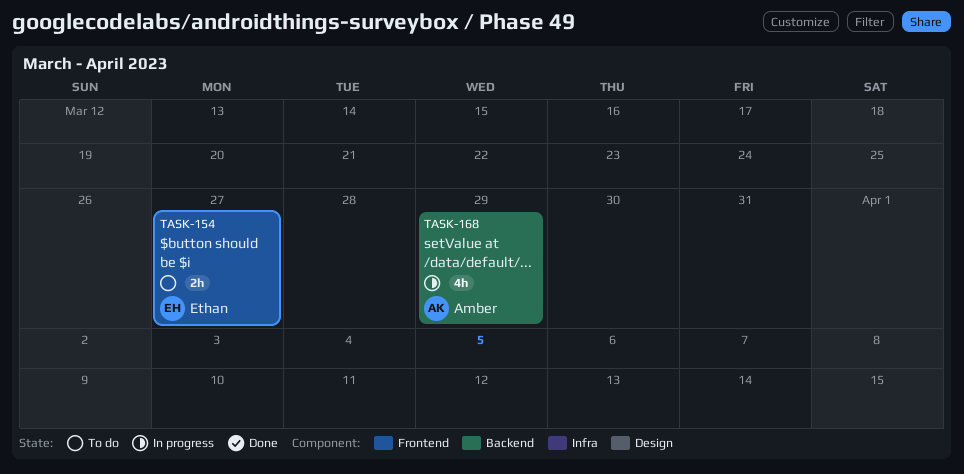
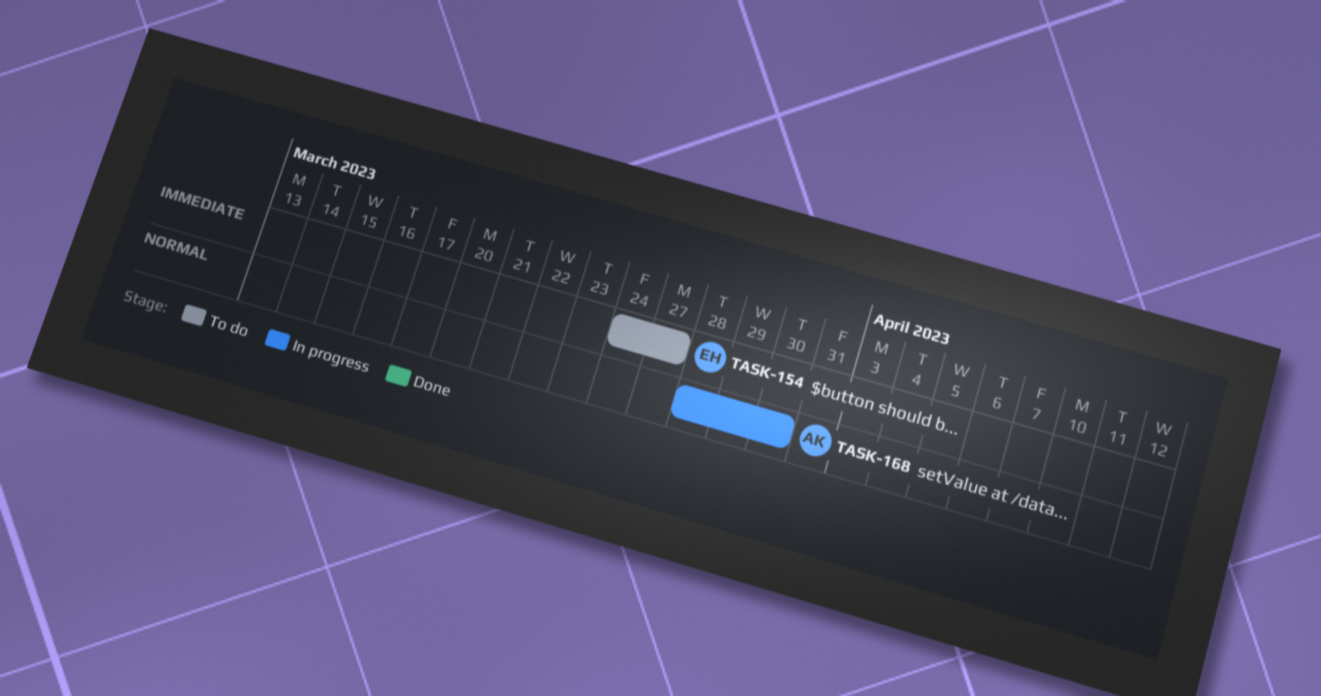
TASK-168, due: Mar 29 -> Mar 30

